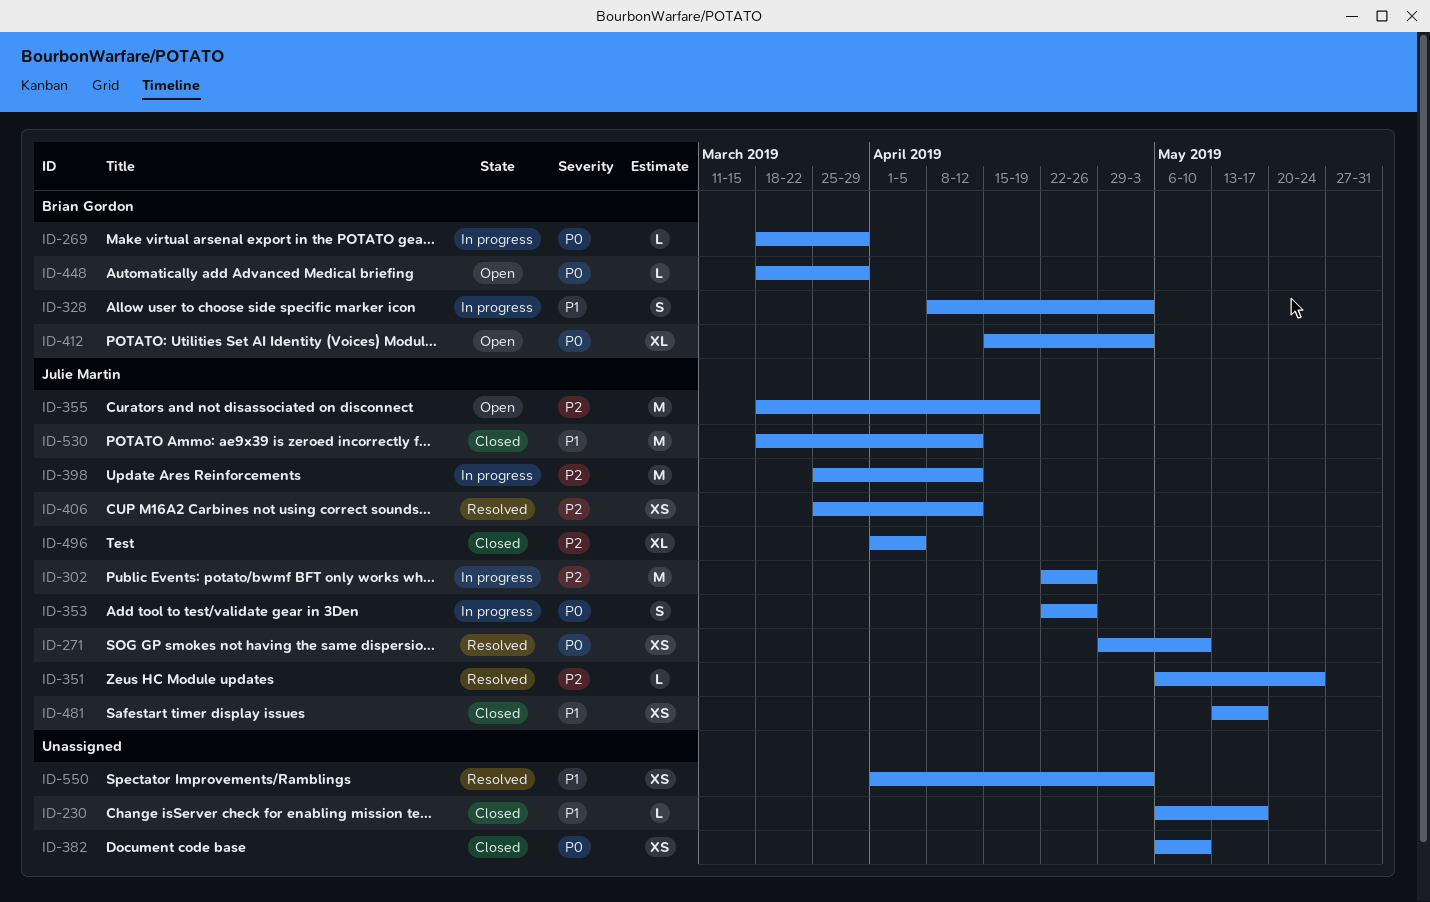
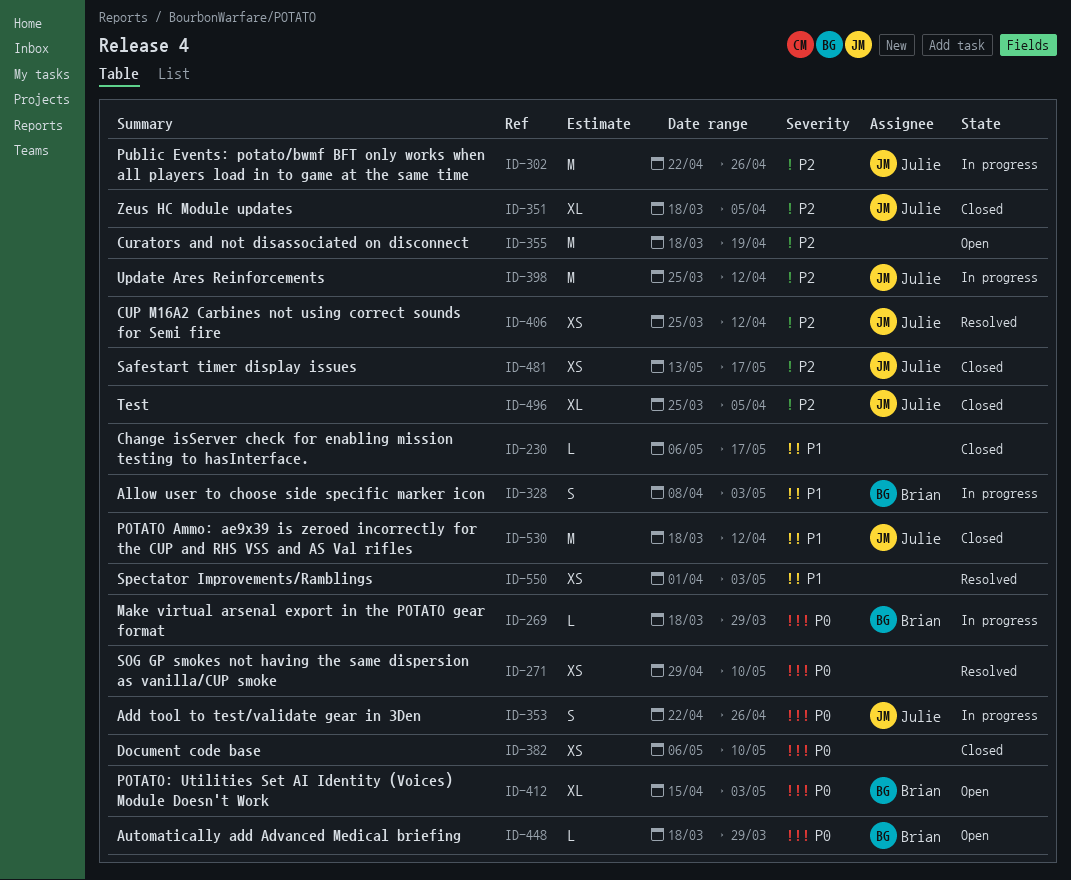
ID-271, owner: Julie Martin -> none
ID-351, status: Resolved -> Closed
ID-351, estimate: L -> XL
ID-351, start: May 6 -> Mar 18
ID-351, due: May 24 -> Apr 5
ID-355, owner: Julie Martin -> none
ID-481, priority: P1 -> P2
ID-496, start: Apr 1 -> Mar 25

